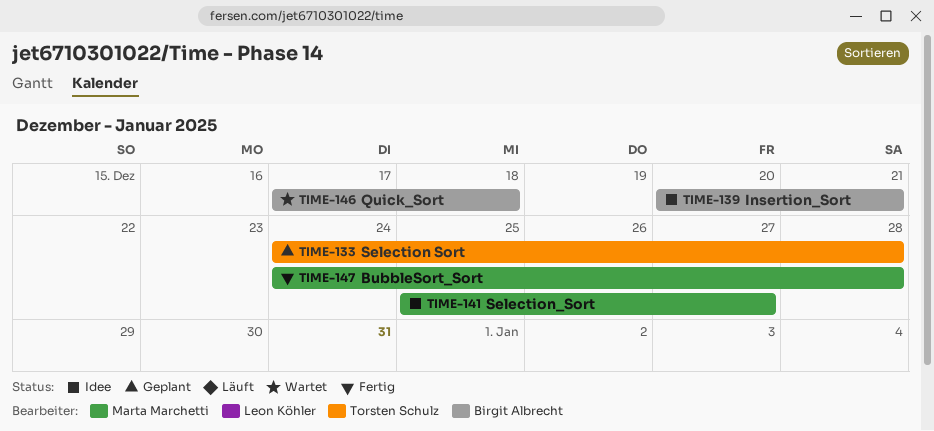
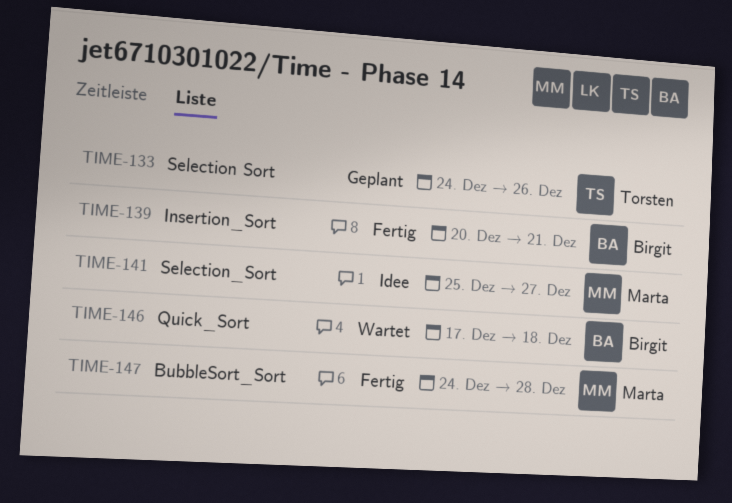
TIME-133, due: Dec 28 -> Dec 26
TIME-139, status: Idee -> Fertig

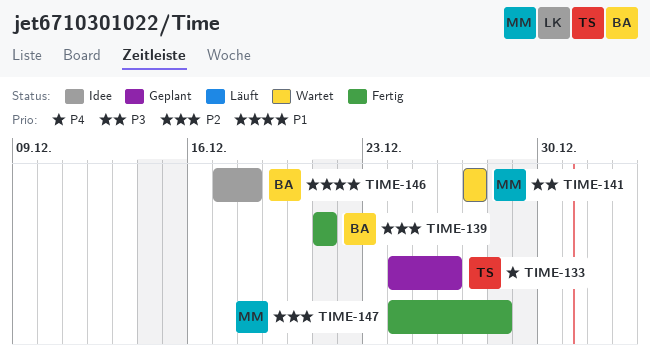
TIME-139, start: Dec 20 -> Dec 21
TIME-141, status: Idee -> Wartet
TIME-141, start: Dec 25 -> Dec 27
TIME-146, status: Wartet -> Idee

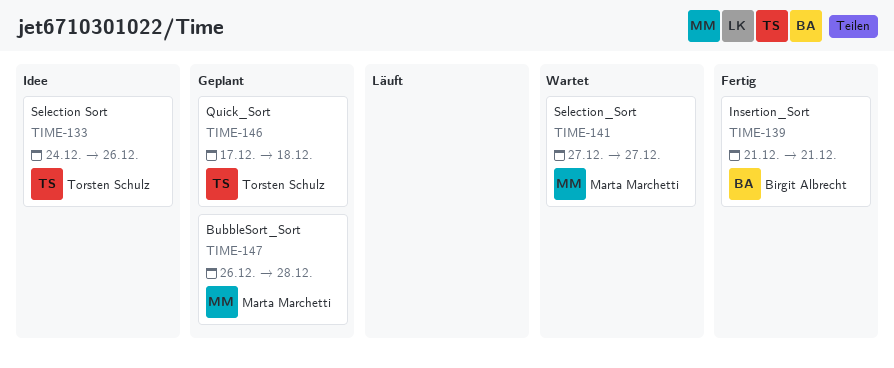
TIME-133, status: Geplant -> Idee
TIME-146, status: Idee -> Geplant
TIME-146, owner: Birgit Albrecht -> Torsten Schulz
TIME-147, status: Fertig -> Geplant
TIME-147, start: Dec 24 -> Dec 26

